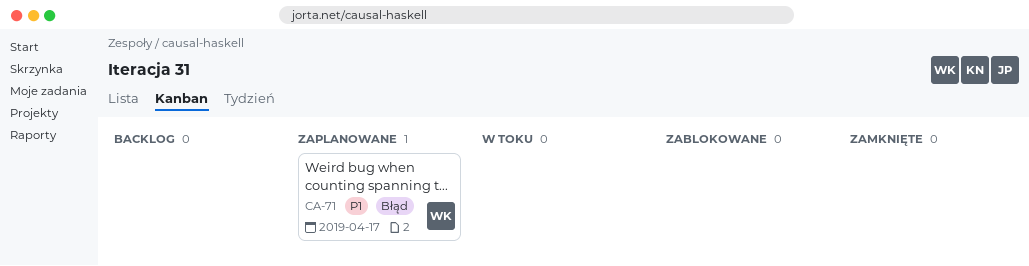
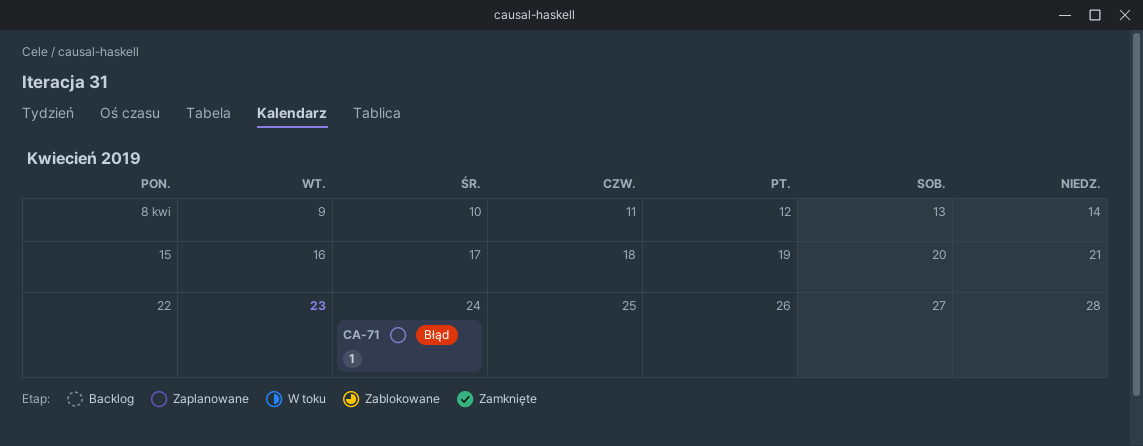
CA-71, due: Apr 17 -> Apr 24

